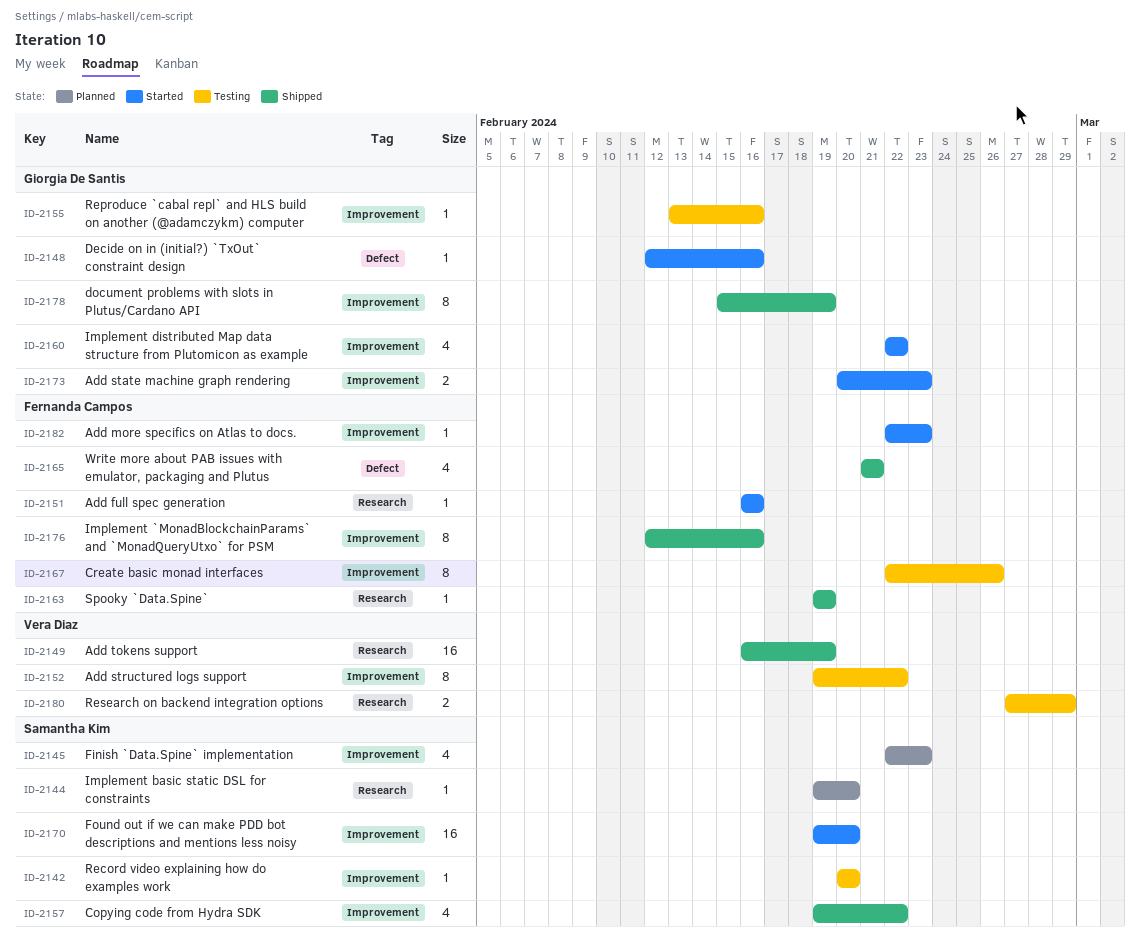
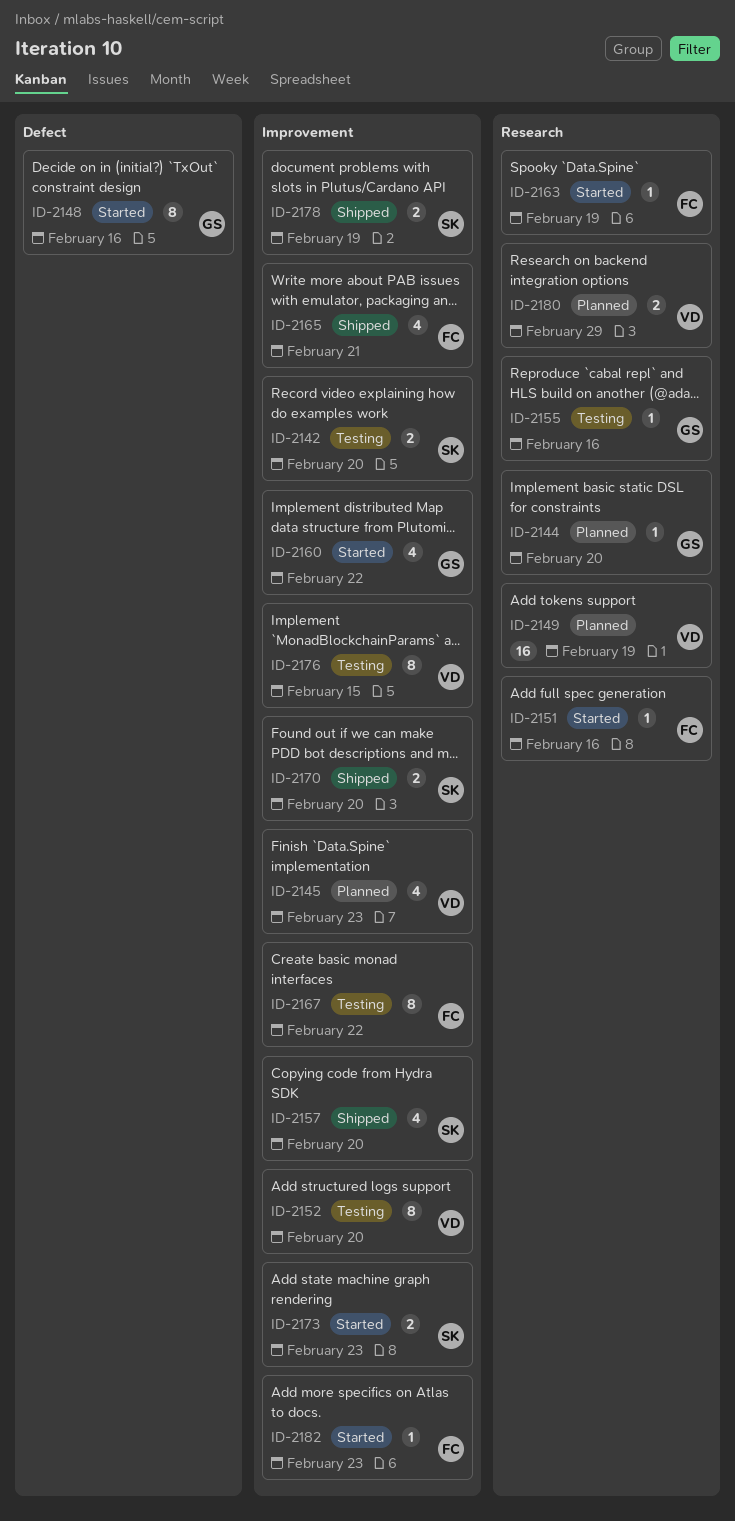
ID-2142, estimate: 1 -> 2
ID-2144, owner: Samantha Kim -> Giorgia De Santis
ID-2145, owner: Samantha Kim -> Vera Diaz
ID-2148, estimate: 1 -> 8
ID-2149, status: Shipped -> Planned
ID-2152, due: Feb 22 -> Feb 20
ID-2155, label: Improvement -> Research
ID-2157, due: Feb 22 -> Feb 20
ID-2163, status: Shipped -> Started
ID-2165, label: Defect -> Improvement
ID-2167, due: Feb 26 -> Feb 22
ID-2170, status: Started -> Shipped
ID-2170, estimate: 16 -> 2
ID-2173, owner: Giorgia De Santis -> Samantha Kim
ID-2176, status: Shipped -> Testing
ID-2176, owner: Fernanda Campos -> Vera Diaz
ID-2176, due: Feb 16 -> Feb 15
ID-2178, owner: Giorgia De Santis -> Samantha Kim
ID-2178, estimate: 8 -> 2
ID-2180, status: Testing -> Planned

